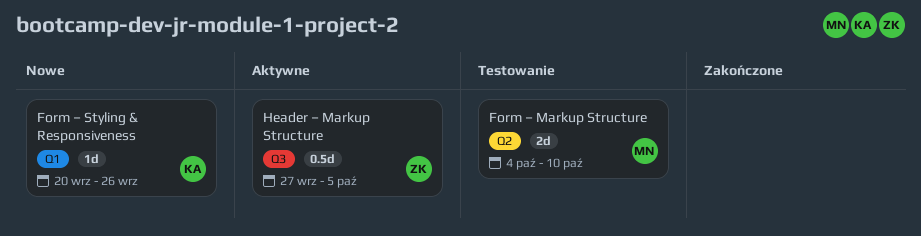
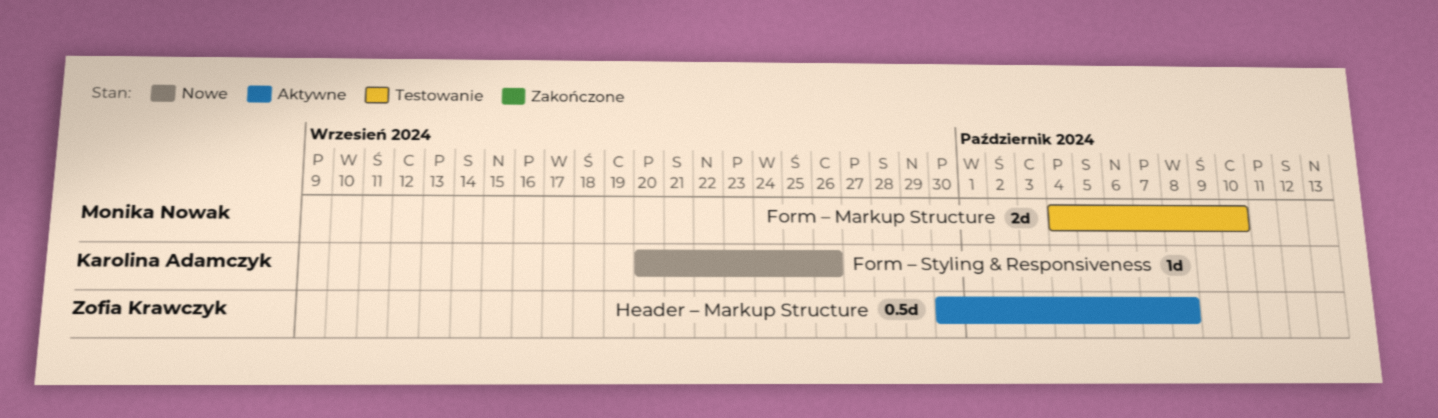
Header – Markup Structure, start: Sep 27 -> Sep 30
Header – Markup Structure, due: Oct 5 -> Oct 8

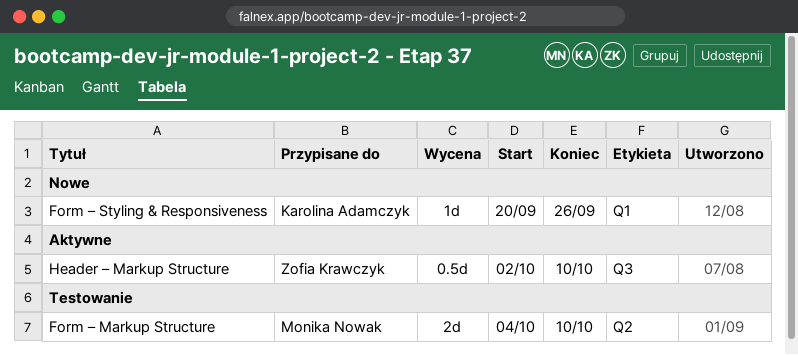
Header – Markup Structure, start: Sep 30 -> Oct 2
Header – Markup Structure, due: Oct 8 -> Oct 10

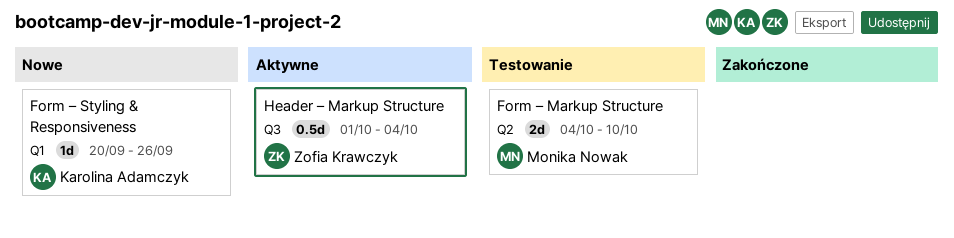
Header – Markup Structure, start: Oct 2 -> Oct 1
Header – Markup Structure, due: Oct 10 -> Oct 4

